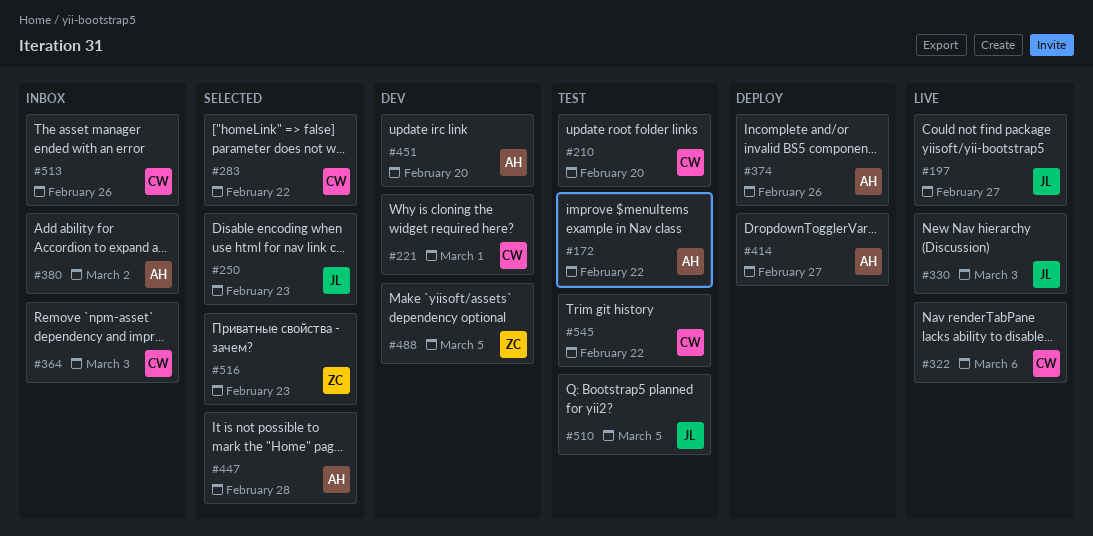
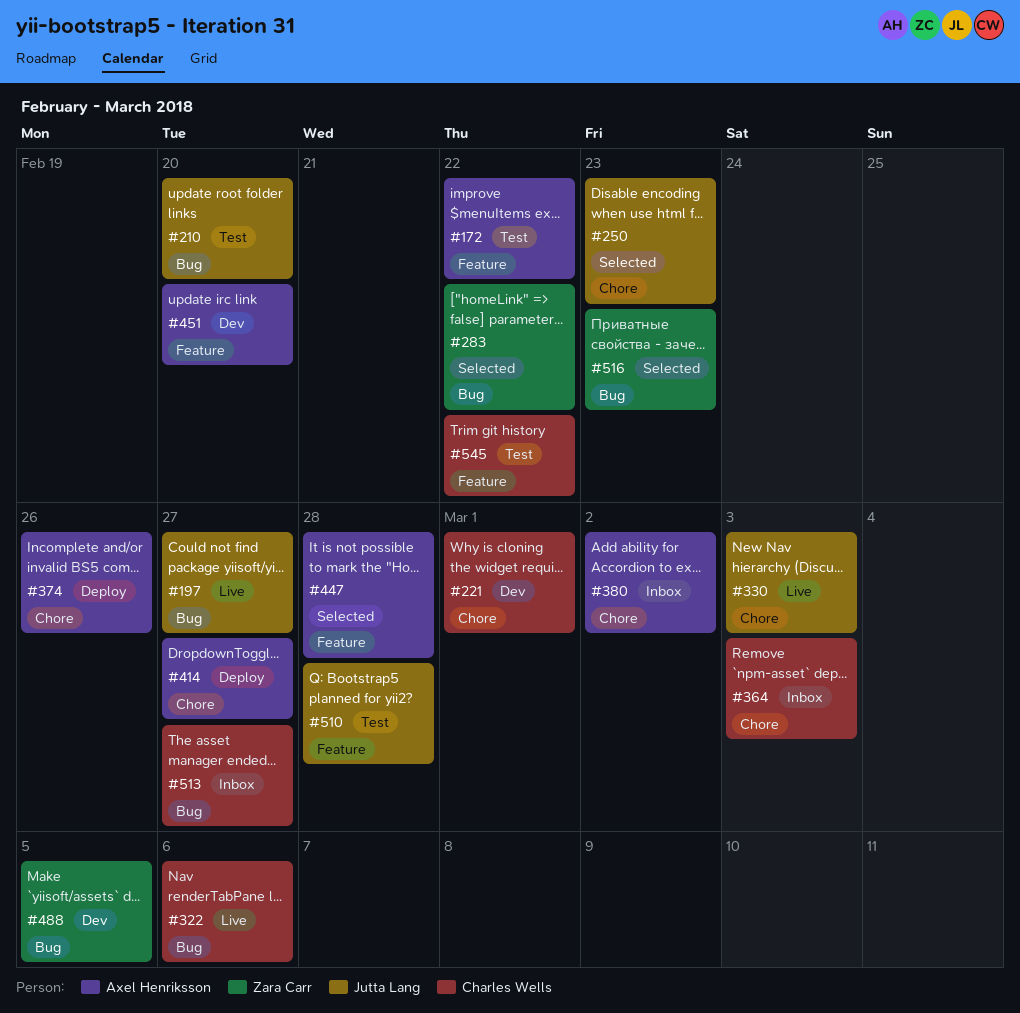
#210, owner: Charles Wells -> Jutta Lang
#283, owner: Charles Wells -> Zara Carr
#510, due: Mar 5 -> Feb 28
#513, due: Feb 26 -> Feb 27

